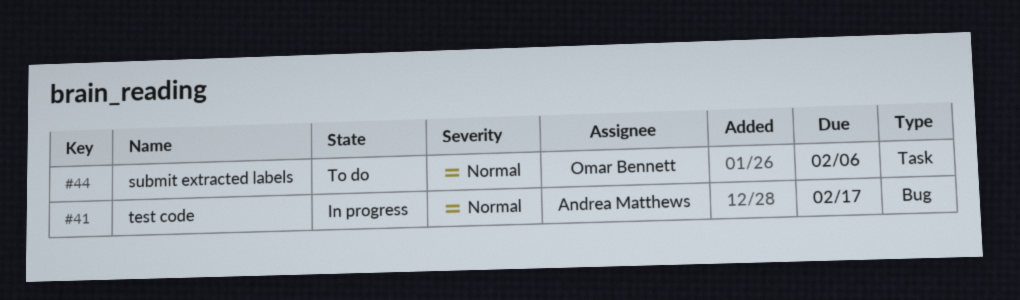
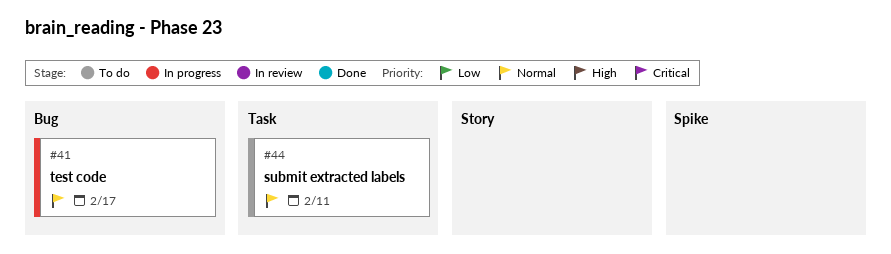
#44, due: Feb 6 -> Feb 11

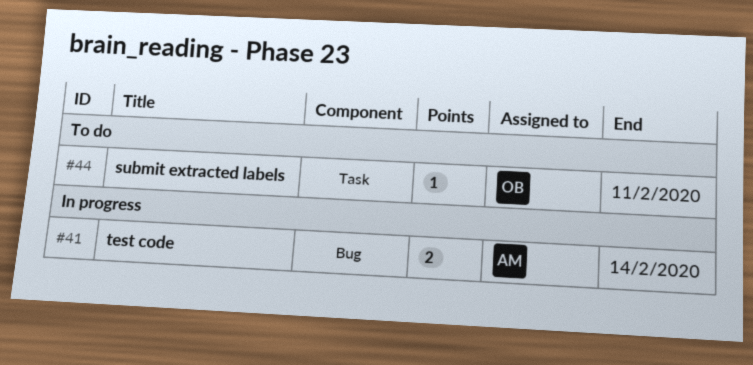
#41, due: Feb 17 -> Feb 14

